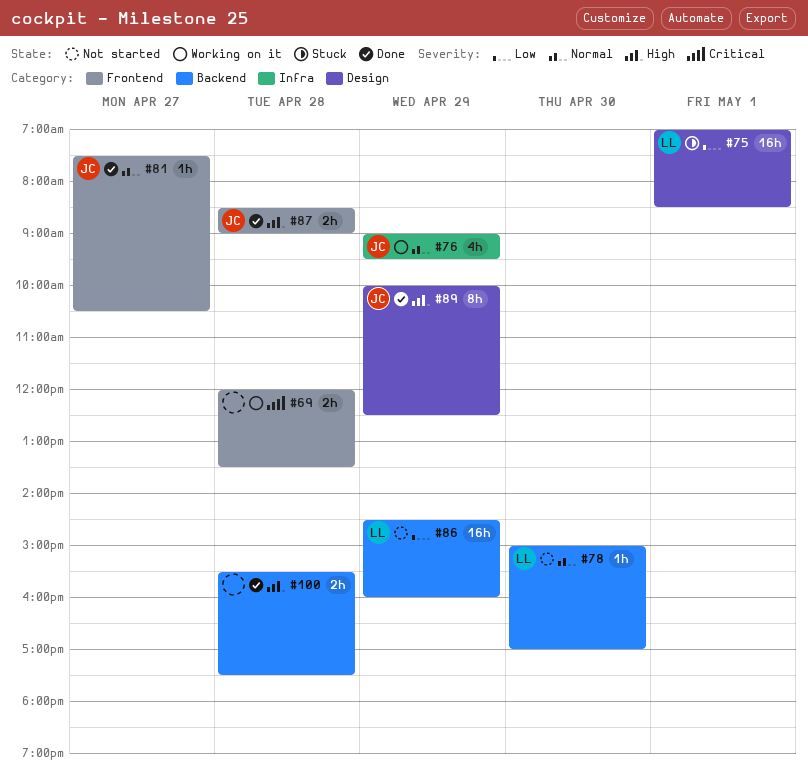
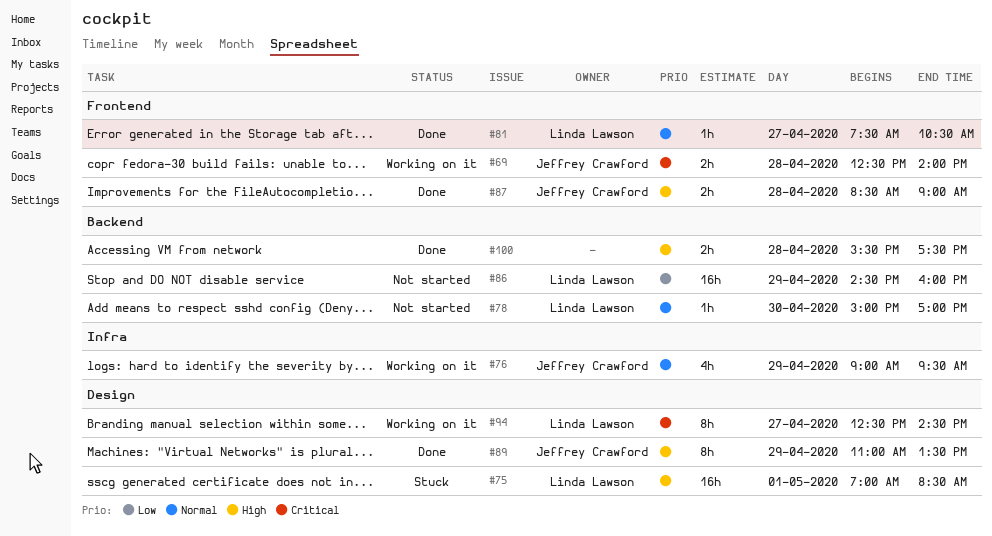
#69, owner: none -> Jeffrey Crawford
#69, begins: 12:00 -> 12:30
#69, ends: 13:30 -> 14:00
#75, priority: Low -> High
#81, owner: Jeffrey Crawford -> Linda Lawson
#89, begins: 10:00 -> 11:00
#89, ends: 12:30 -> 13:30
#94: none -> present

